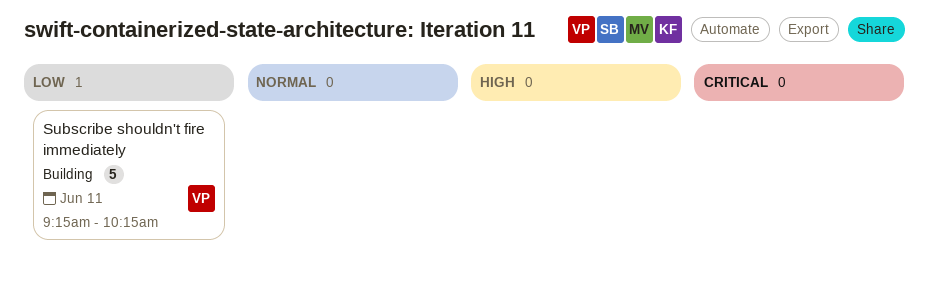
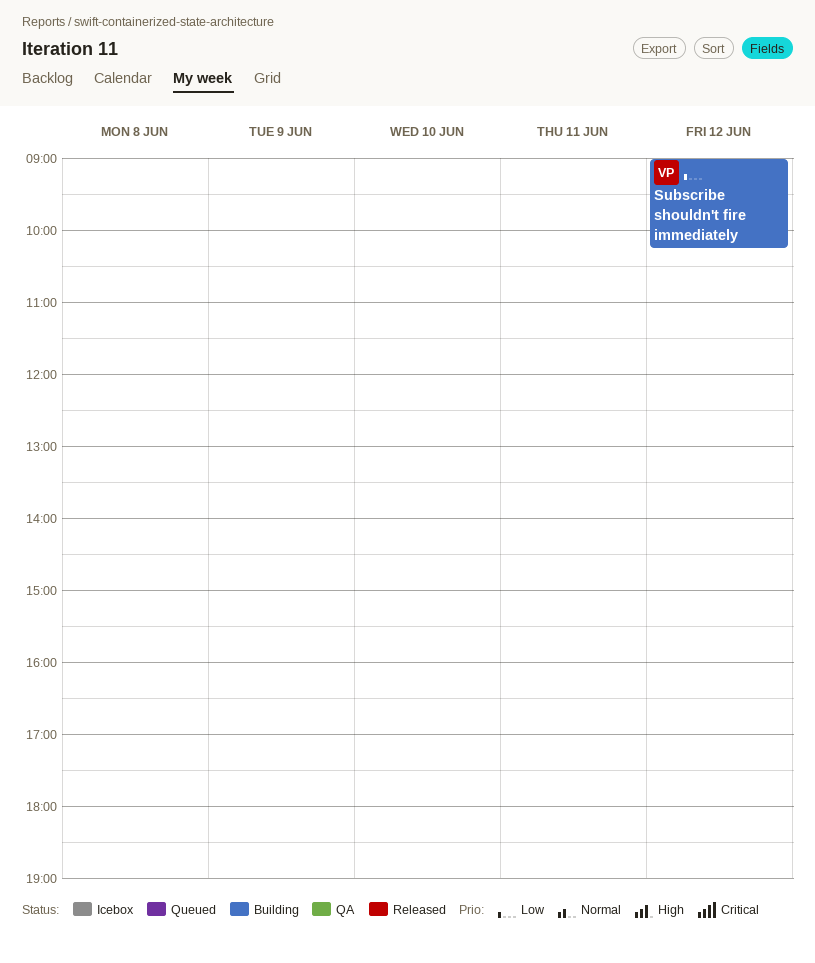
Subscribe shouldn't fire immediately, day: Jun 11 -> Jun 12
Subscribe shouldn't fire immediately, begins: 09:15 -> 09:00

